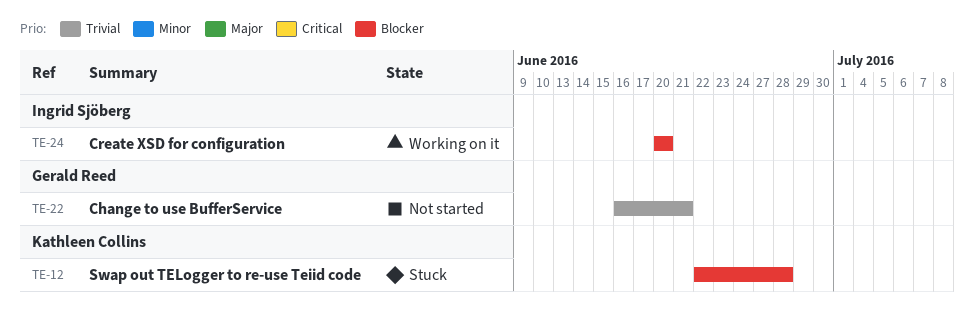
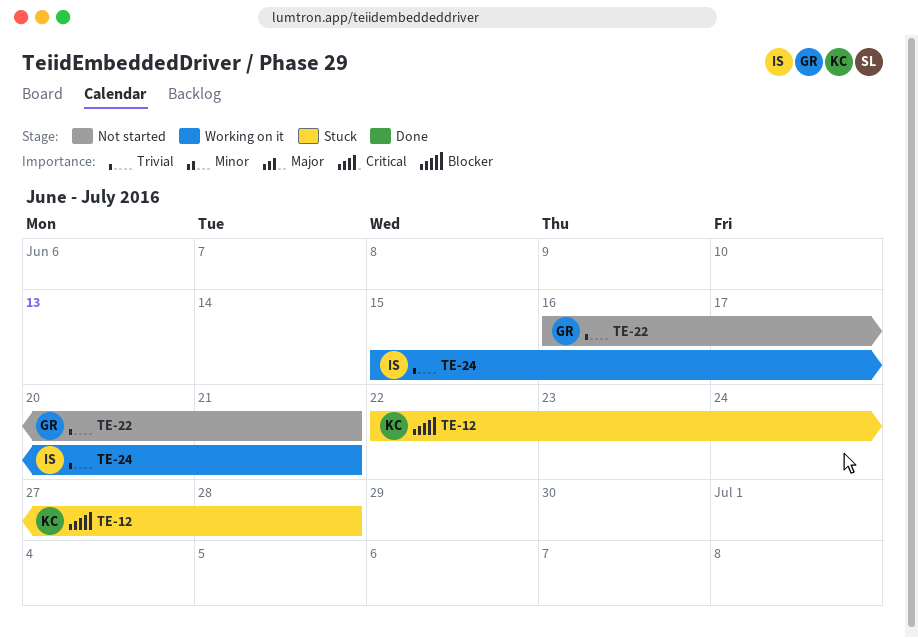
TE-24, priority: Blocker -> Trivial
TE-24, start: Jun 20 -> Jun 15
TE-24, due: Jun 20 -> Jun 21

